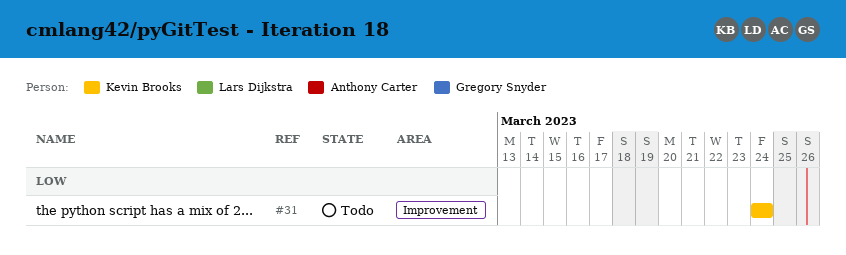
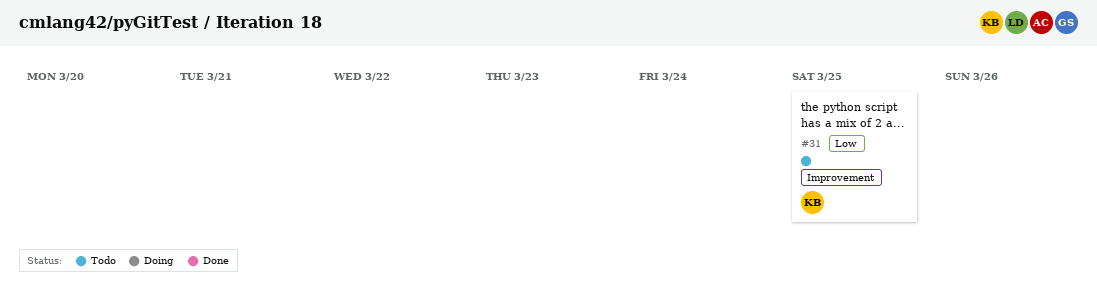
#31, due: Mar 24 -> Mar 25

